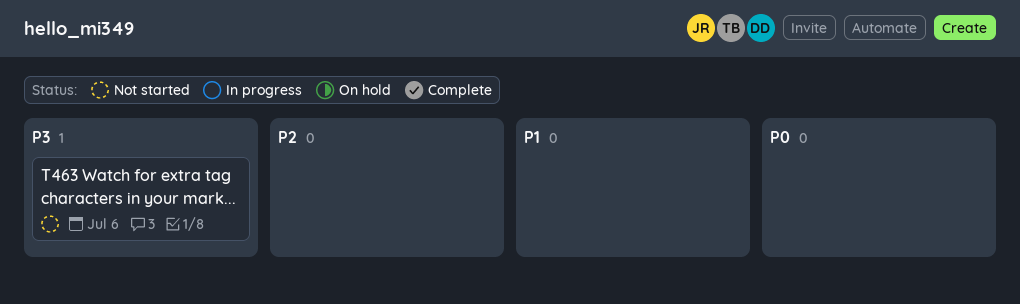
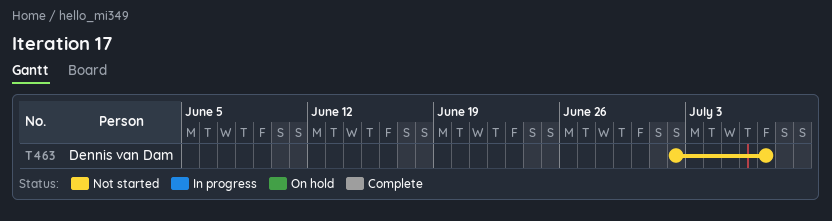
T463, due: Jul 6 -> Jul 7

